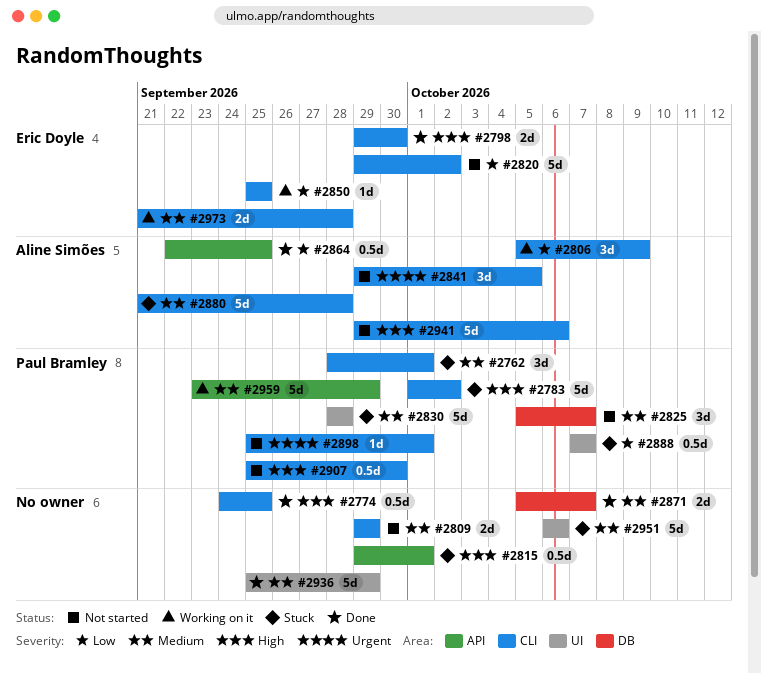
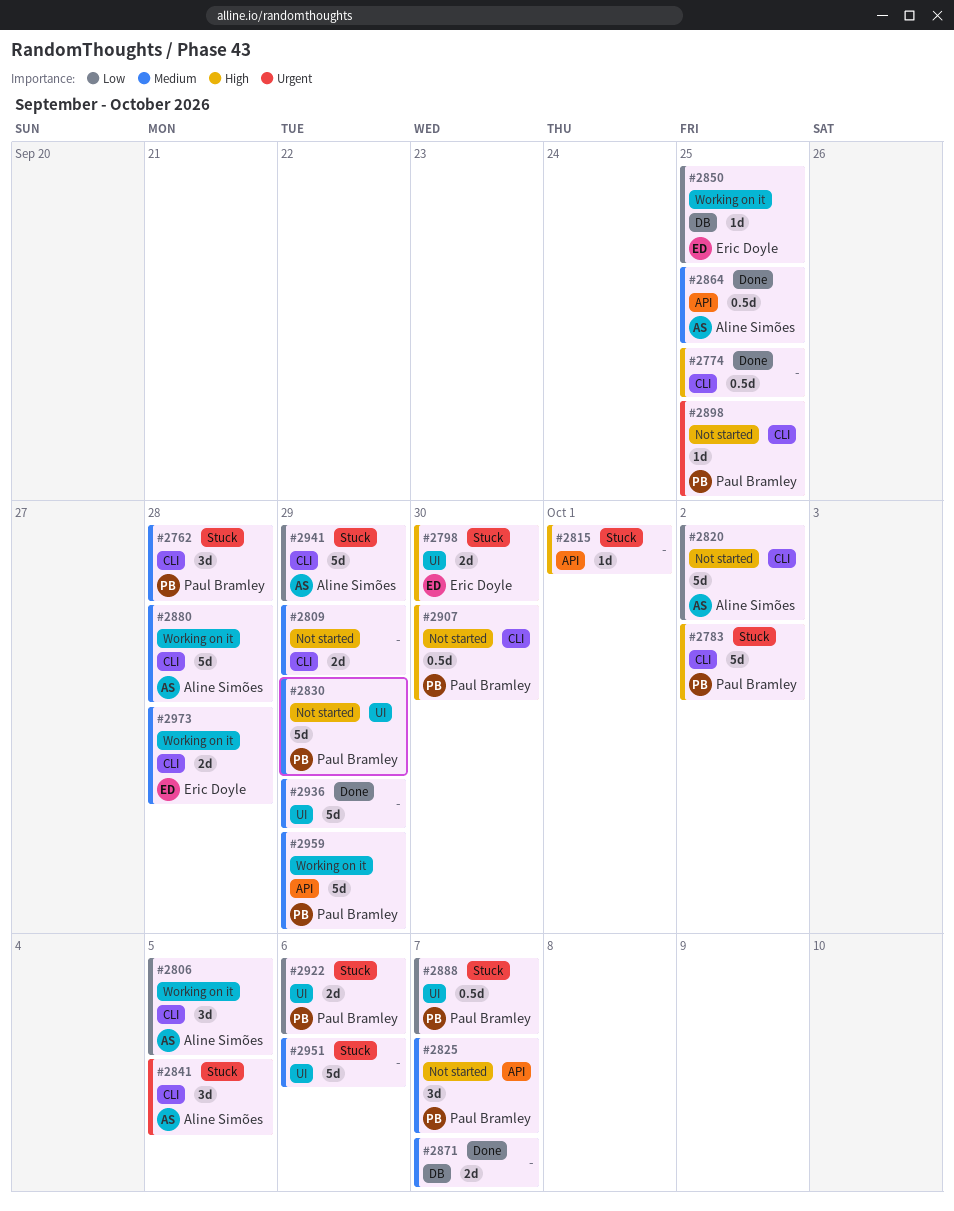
#2762, due: Oct 1 -> Sep 28
#2798, status: Done -> Stuck
#2798, label: CLI -> UI
#2806, due: Oct 9 -> Oct 5
#2815, estimate: 0.5d -> 1d
#2820, owner: Eric Doyle -> Aline Simões
#2825, label: DB -> API
#2830, status: Stuck -> Not started
#2830, due: Sep 28 -> Sep 29
#2841, status: Not started -> Stuck
#2850, label: CLI -> DB
#2864, priority: Low -> Medium
#2880, status: Stuck -> Working on it
#2898, due: Oct 1 -> Sep 25
#2922: none -> present
#2941, status: Not started -> Stuck
#2941, priority: High -> Low
#2941, due: Oct 6 -> Sep 29

